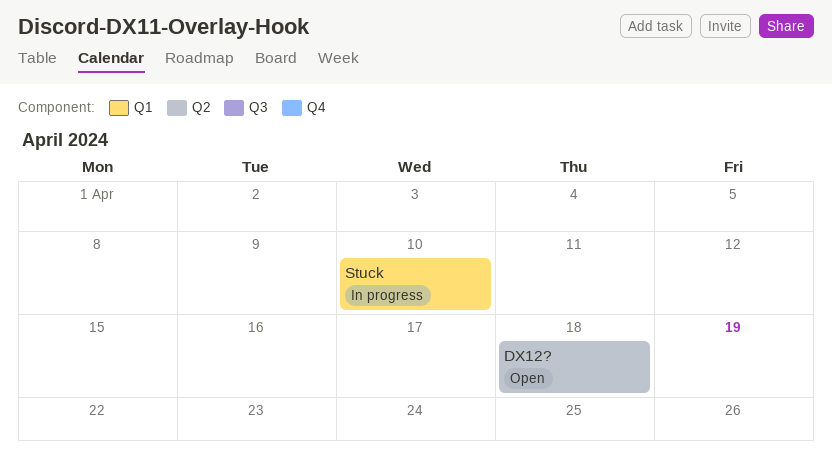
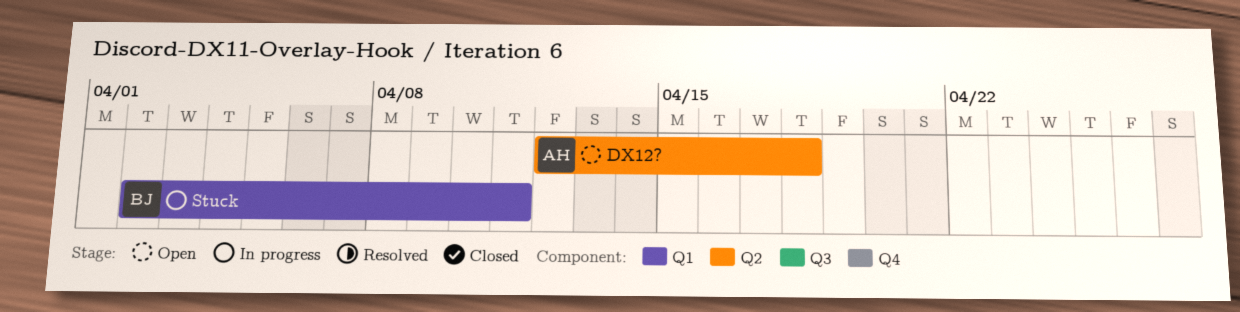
Stuck, due: Apr 10 -> Apr 11

